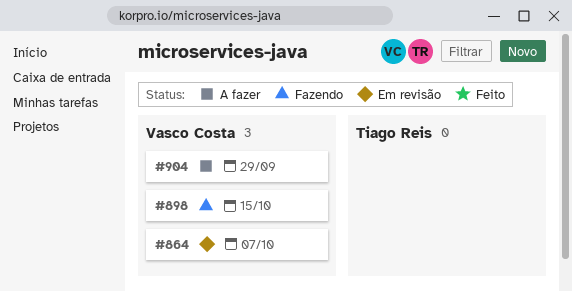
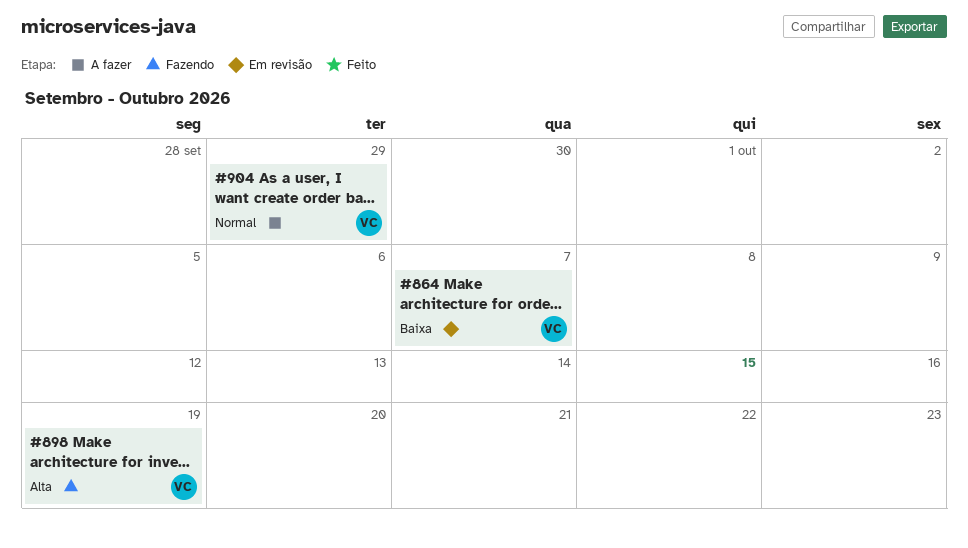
#898, due: Oct 15 -> Oct 19

